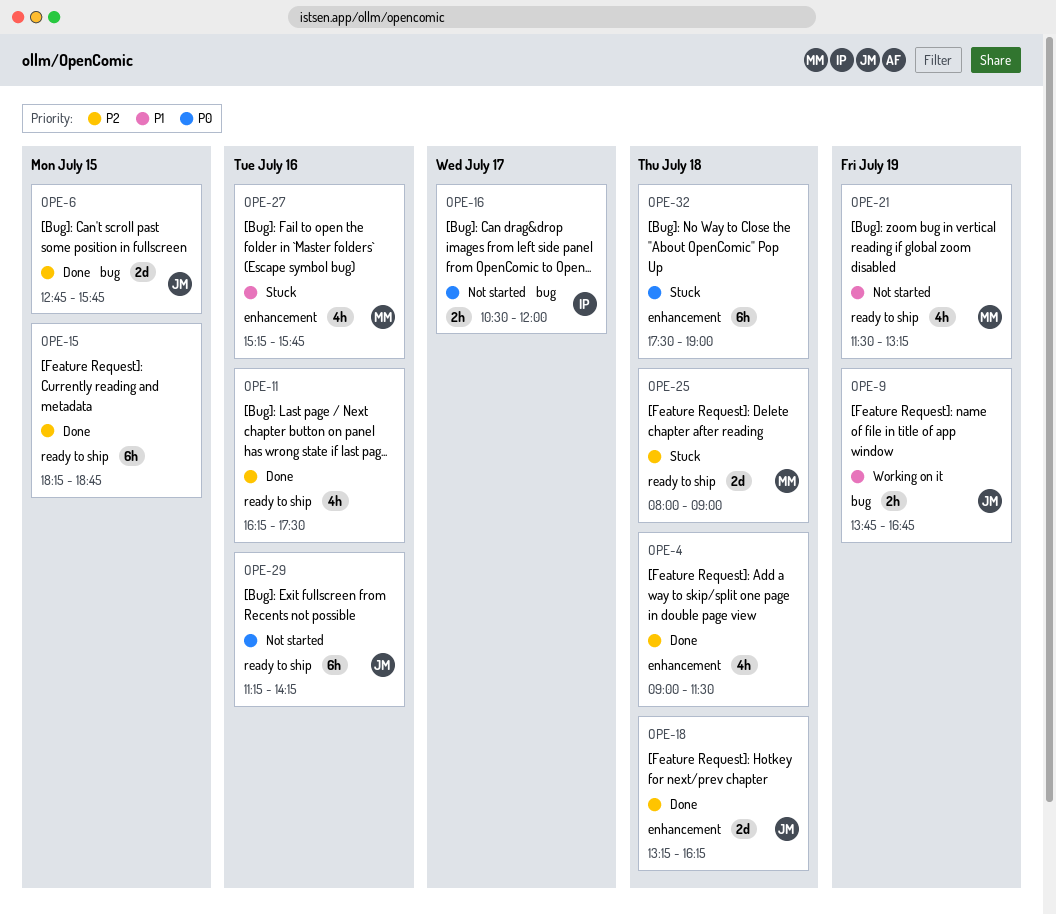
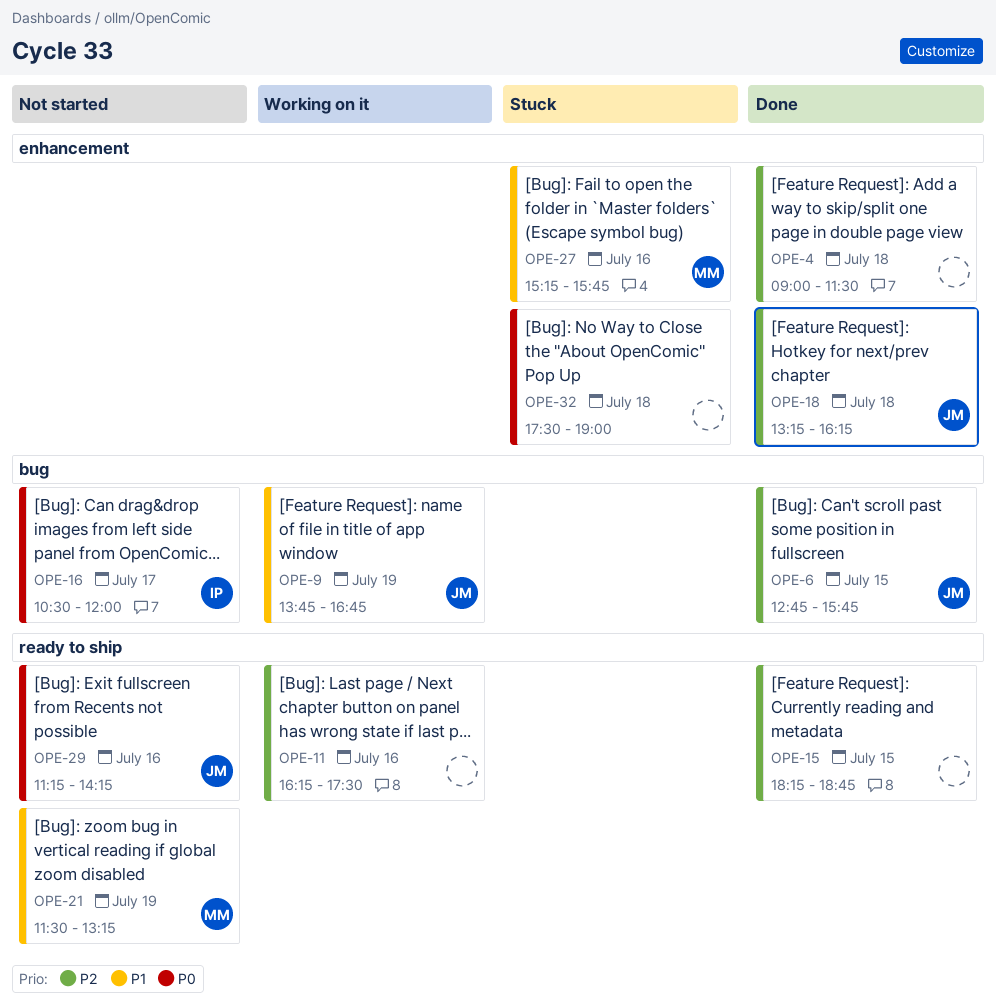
OPE-11, status: Done -> Working on it
OPE-25: present -> none

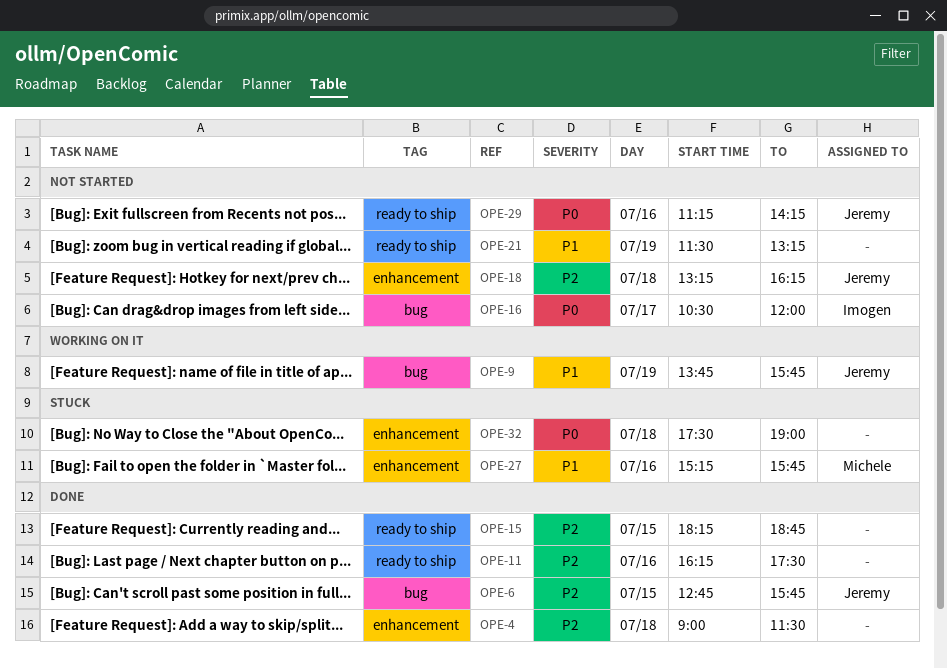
OPE-9, ends: 16:45 -> 15:45
OPE-11, status: Working on it -> Done
OPE-18, status: Done -> Not started
OPE-21, owner: Michele -> none

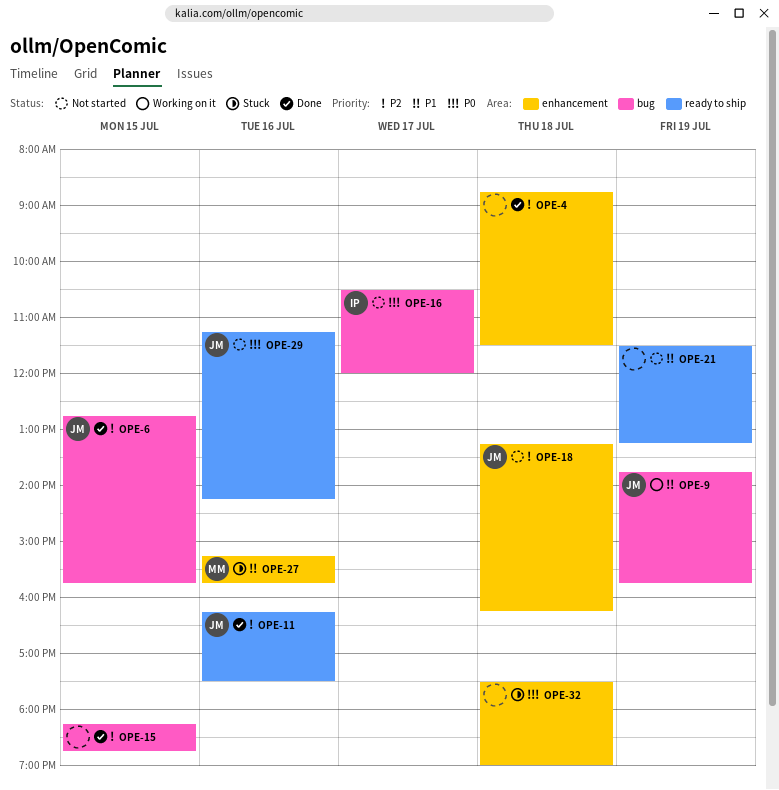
OPE-4, begins: 09:00 -> 08:45
OPE-11, owner: none -> Jeremy
OPE-15, label: ready to ship -> bug

